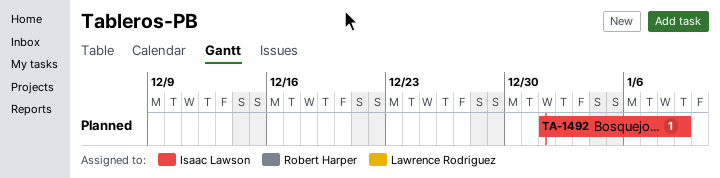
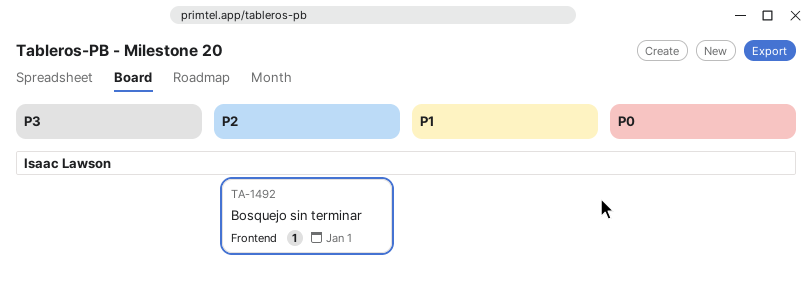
TA-1492, due: Jan 9 -> Jan 1

